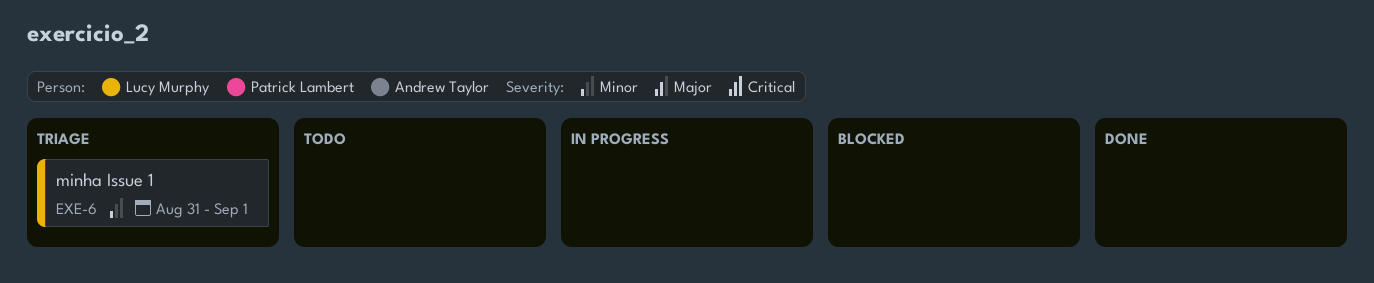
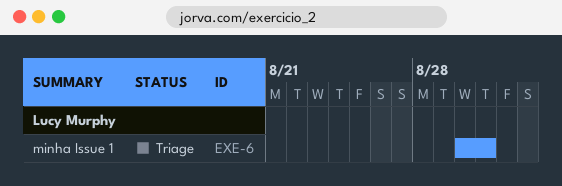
EXE-6, start: Aug 31 -> Aug 30
EXE-6, due: Sep 1 -> Aug 31

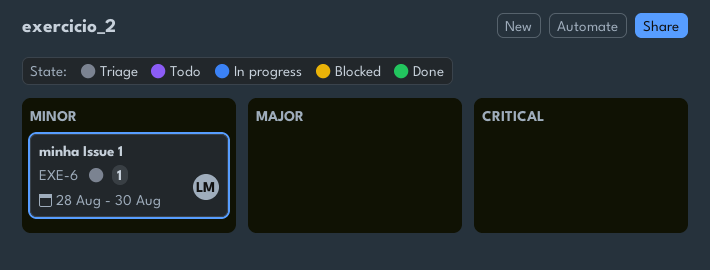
EXE-6, start: Aug 30 -> Aug 28
EXE-6, due: Aug 31 -> Aug 30

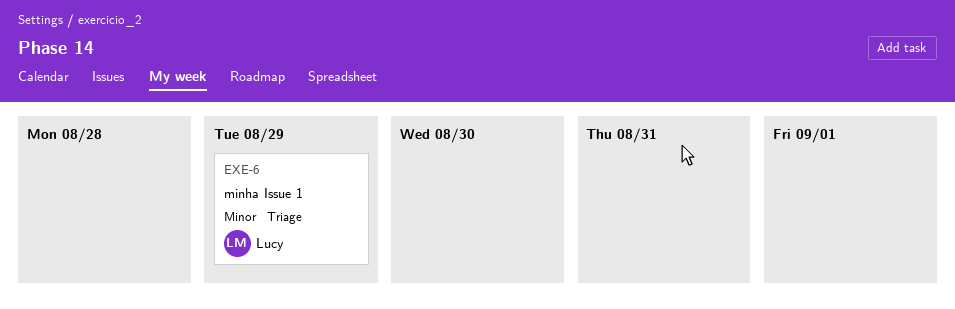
EXE-6, due: Aug 30 -> Aug 29

